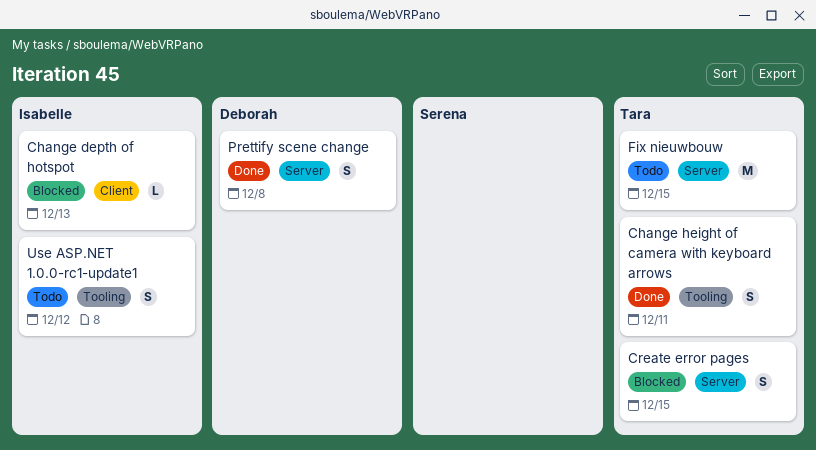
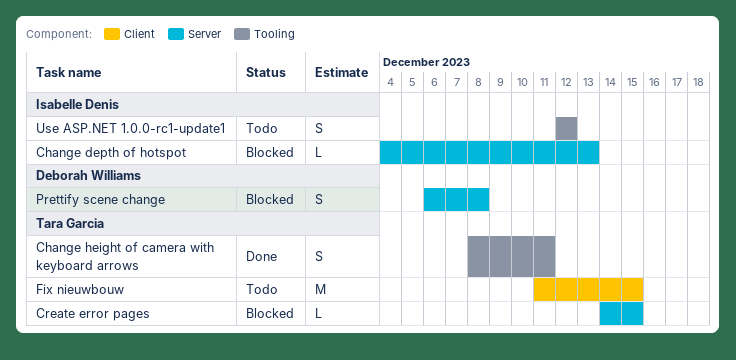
Change depth of hotspot, label: Client -> Server
Create error pages, estimate: S -> L
Fix nieuwbouw, label: Server -> Client
Prettify scene change, status: Done -> Blocked

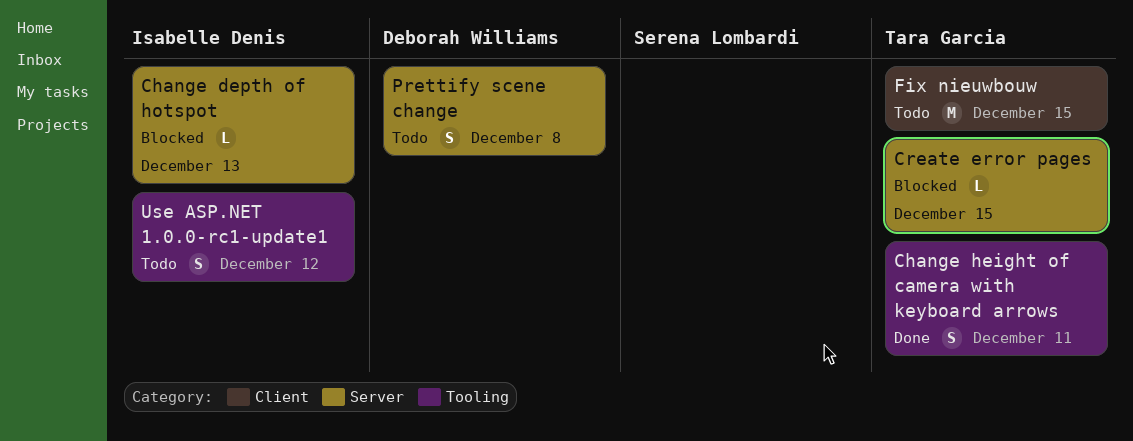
Prettify scene change, status: Blocked -> Todo

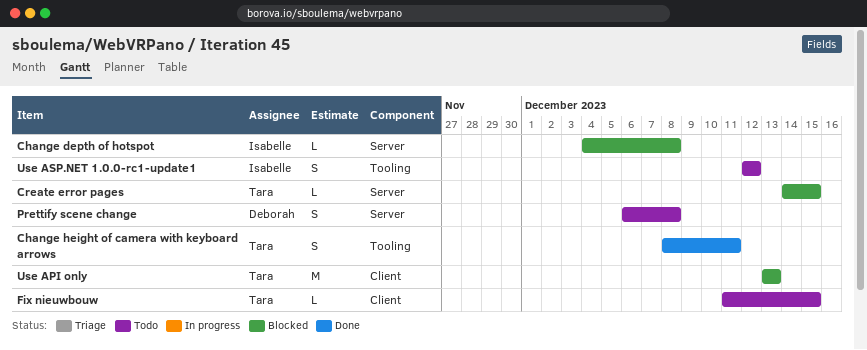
Change depth of hotspot, due: Dec 13 -> Dec 8
Fix nieuwbouw, estimate: M -> L
Use API only: none -> present

